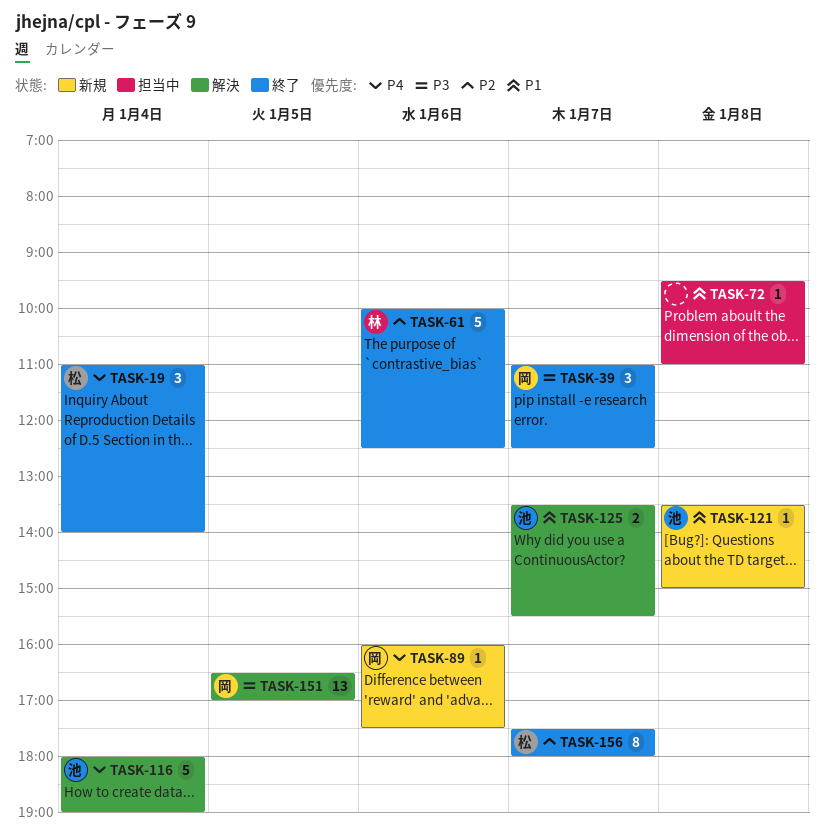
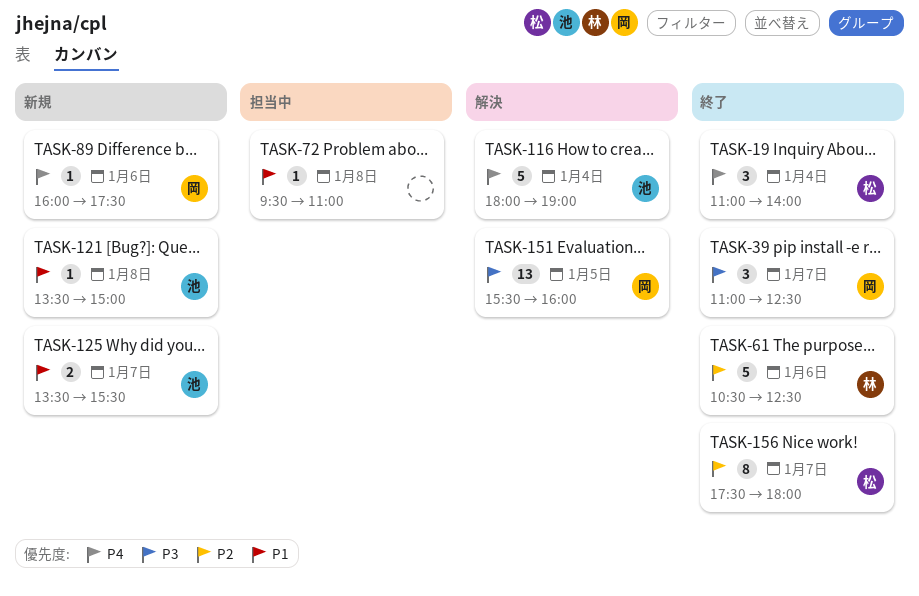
TASK-61, begins: 10:00 -> 10:30
TASK-125, status: 解決 -> 新規
TASK-151, begins: 16:30 -> 15:30
TASK-151, ends: 17:00 -> 16:00

